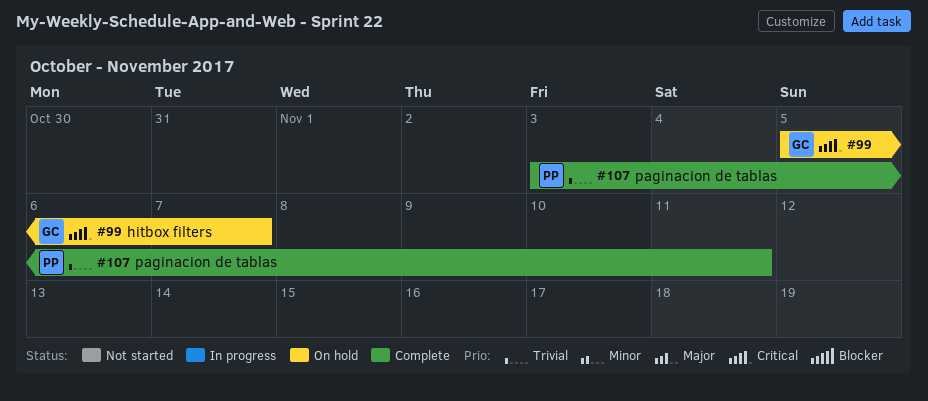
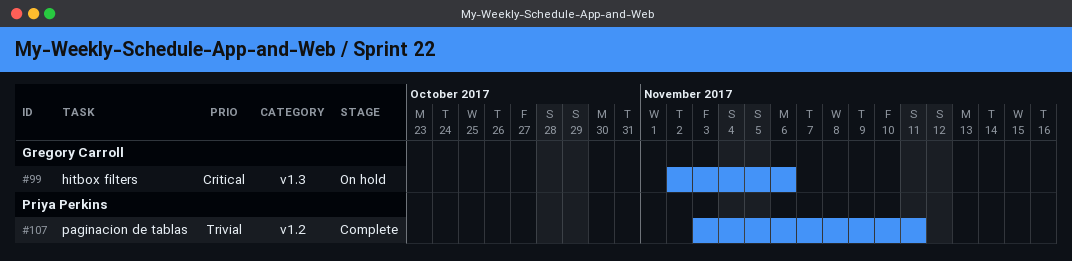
#99, start: Nov 5 -> Nov 2
#99, due: Nov 7 -> Nov 6

